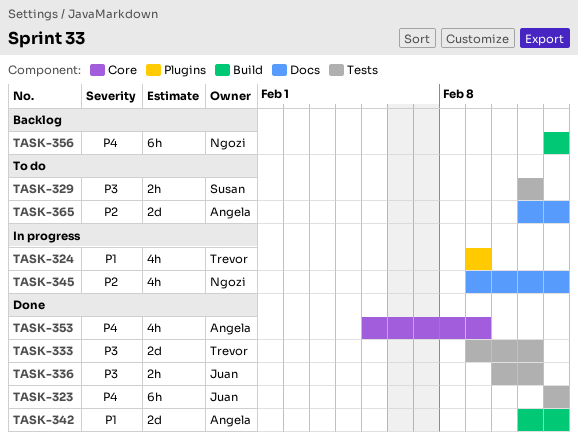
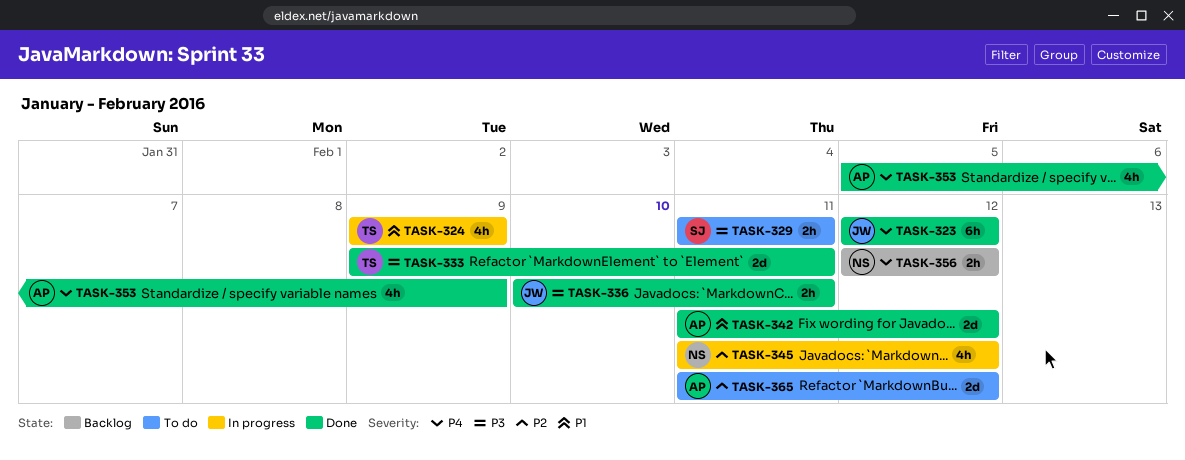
TASK-345, start: Feb 9 -> Feb 11
TASK-356, estimate: 6h -> 2h

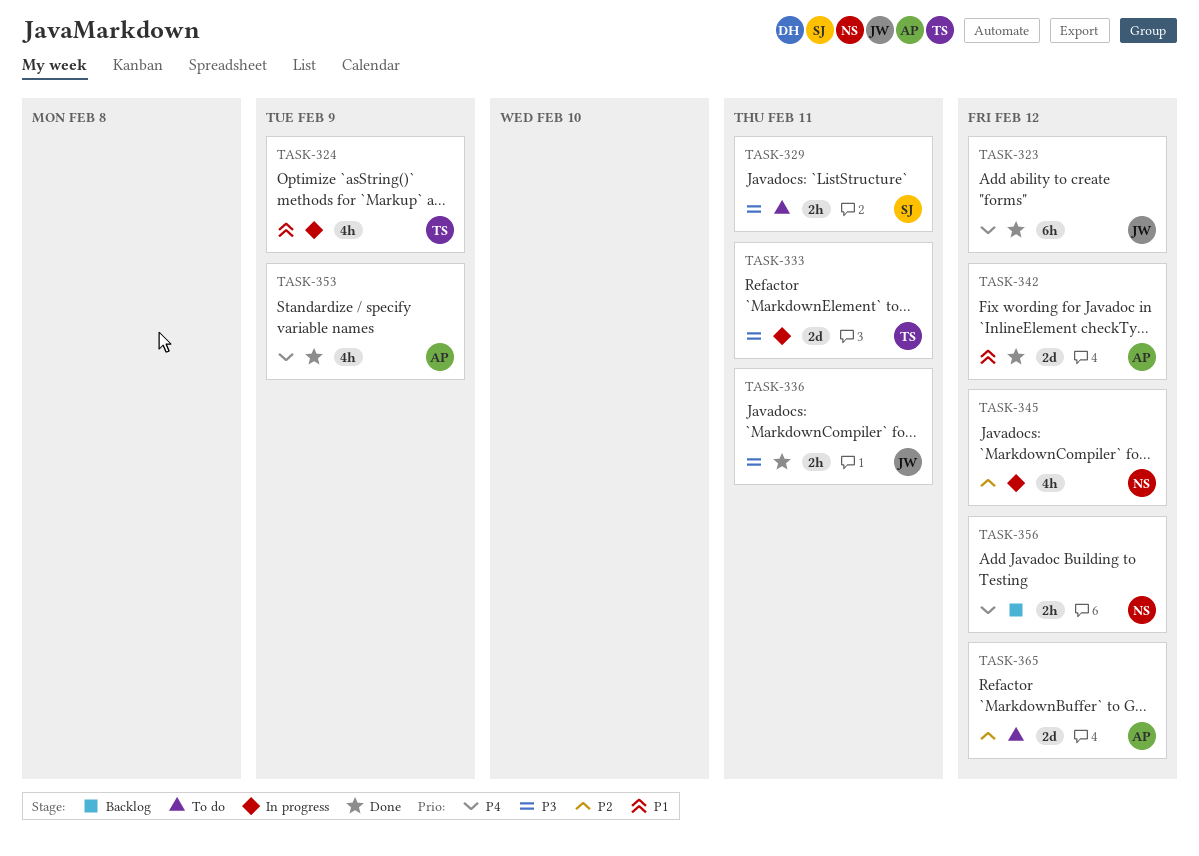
TASK-333, status: Done -> In progress

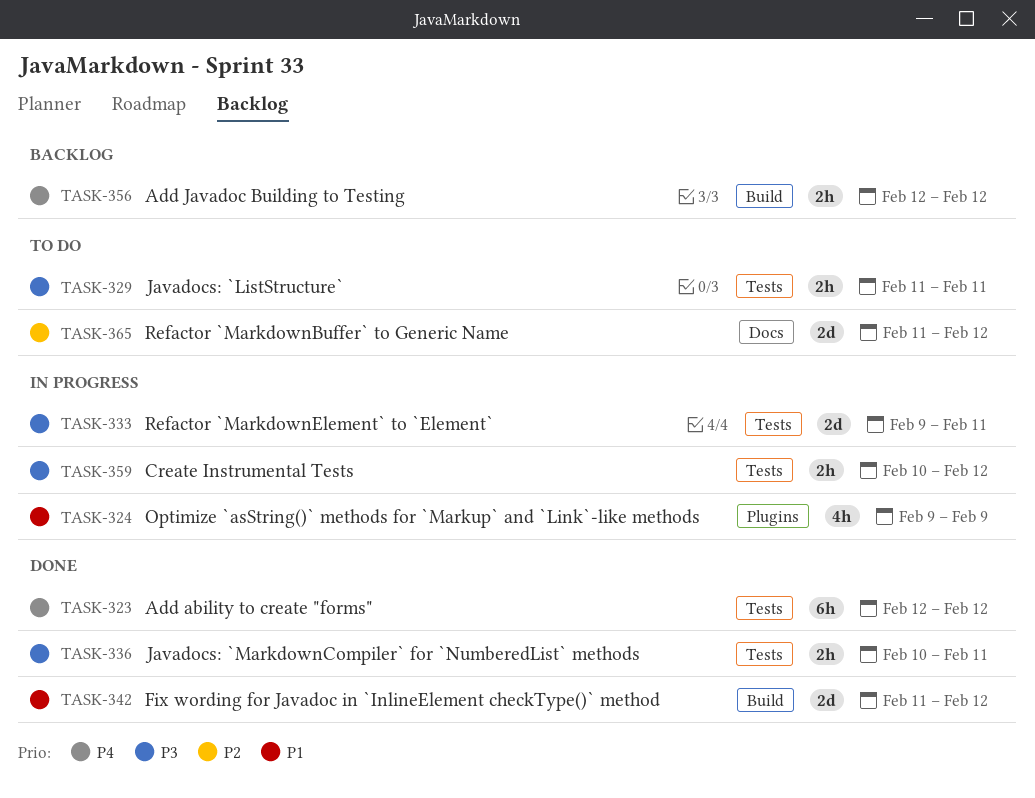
TASK-345: present -> none
TASK-353: present -> none
TASK-359: none -> present

